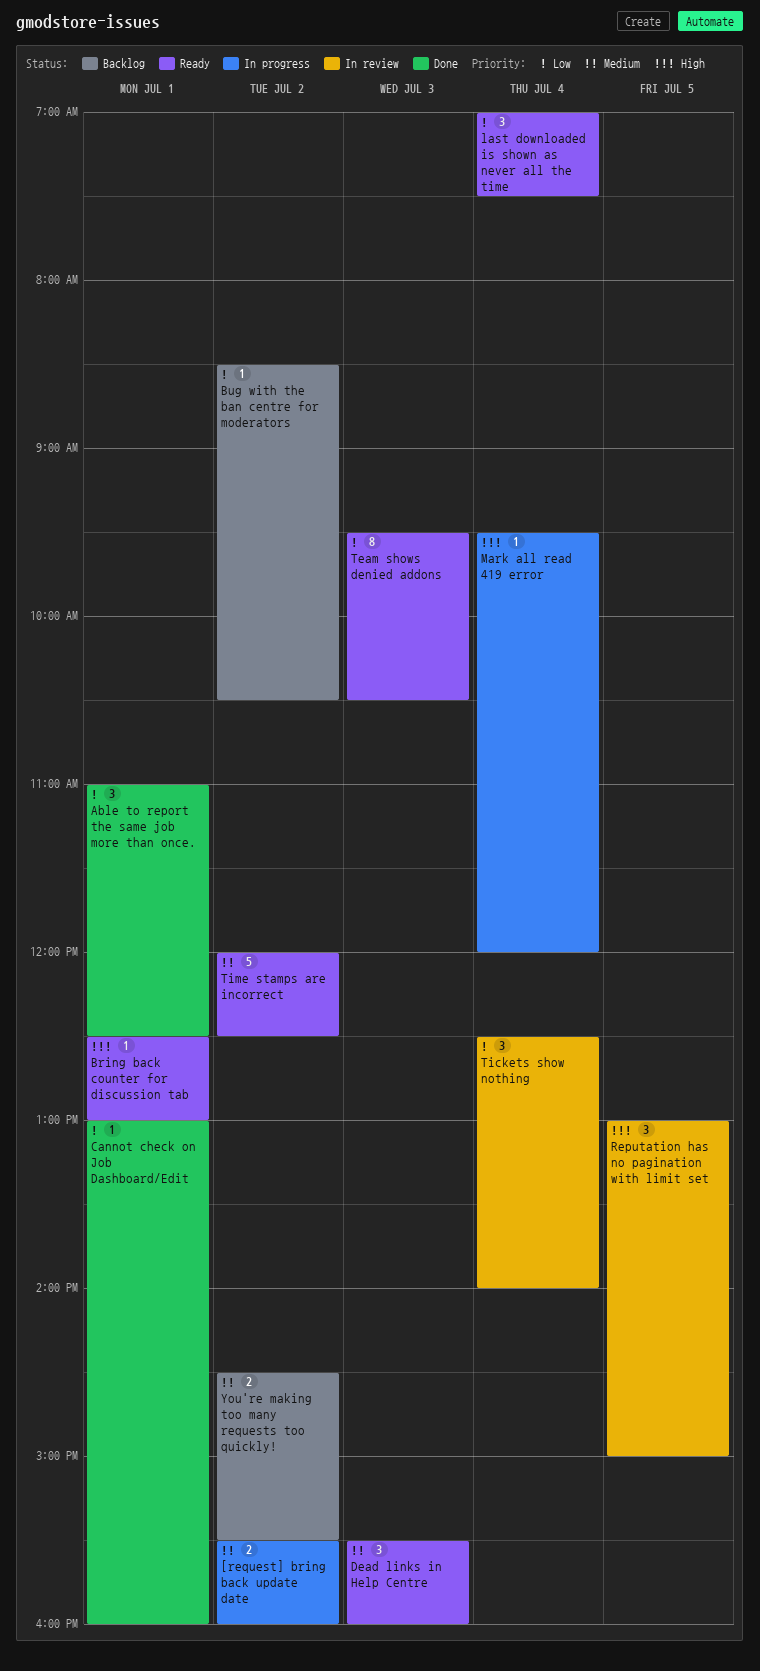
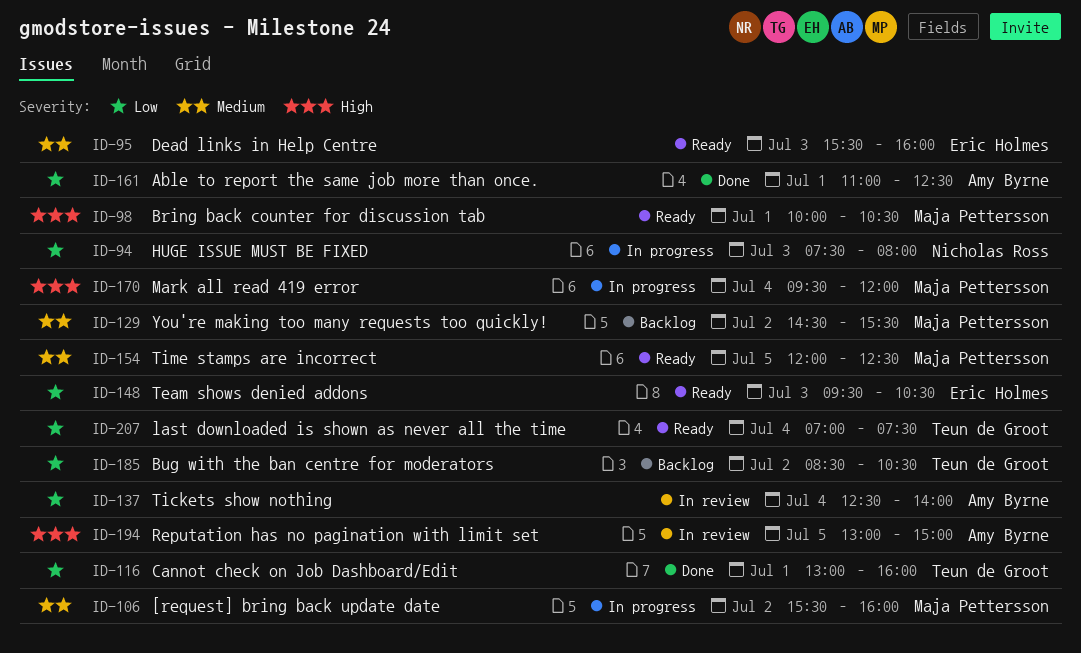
Bring back counter for discussion tab, begins: 12:30 -> 10:00
Bring back counter for discussion tab, ends: 13:00 -> 10:30
HUGE ISSUE MUST BE FIXED: none -> present
Time stamps are incorrect, day: Jul 2 -> Jul 5

